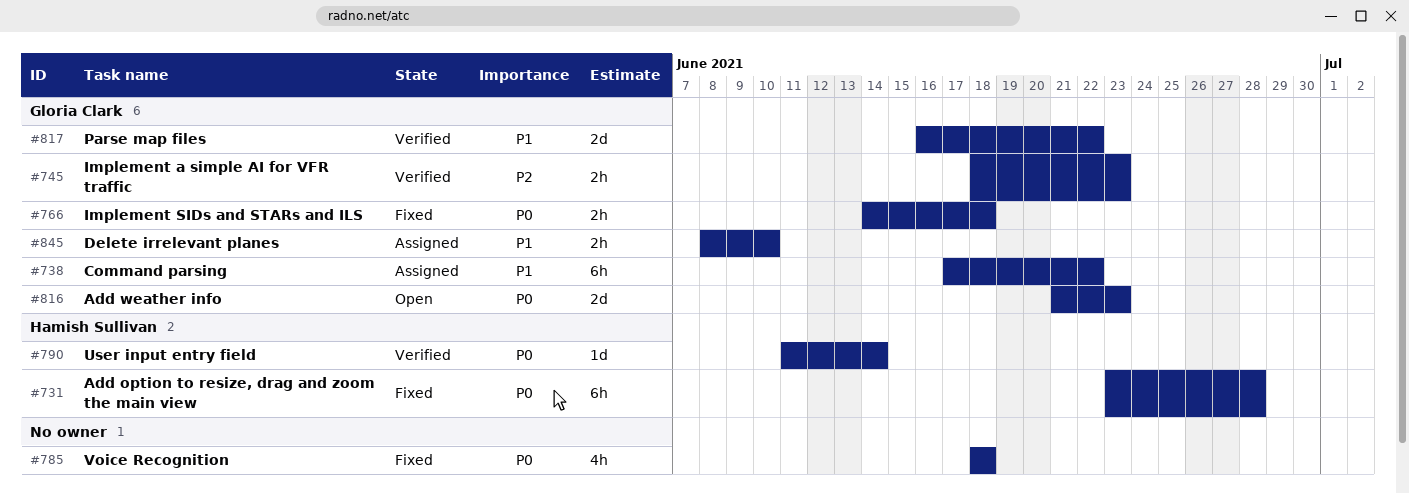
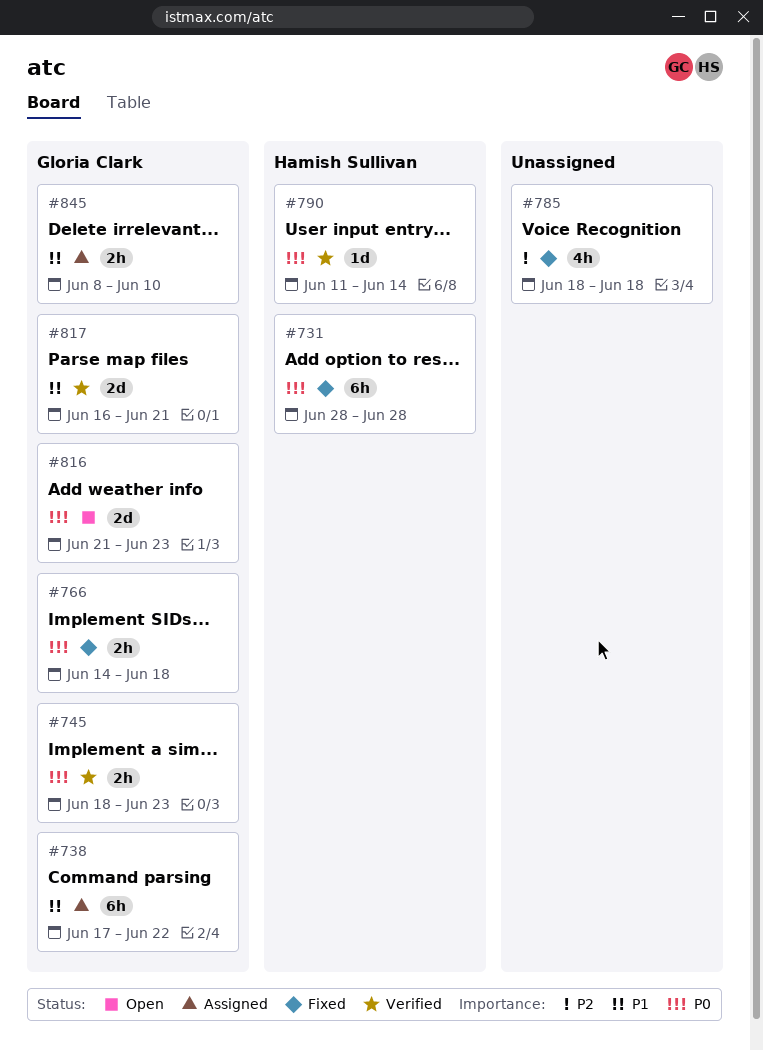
#731, start: Jun 23 -> Jun 28
#745, priority: P2 -> P0
#785, priority: P0 -> P2
#817, due: Jun 22 -> Jun 21

